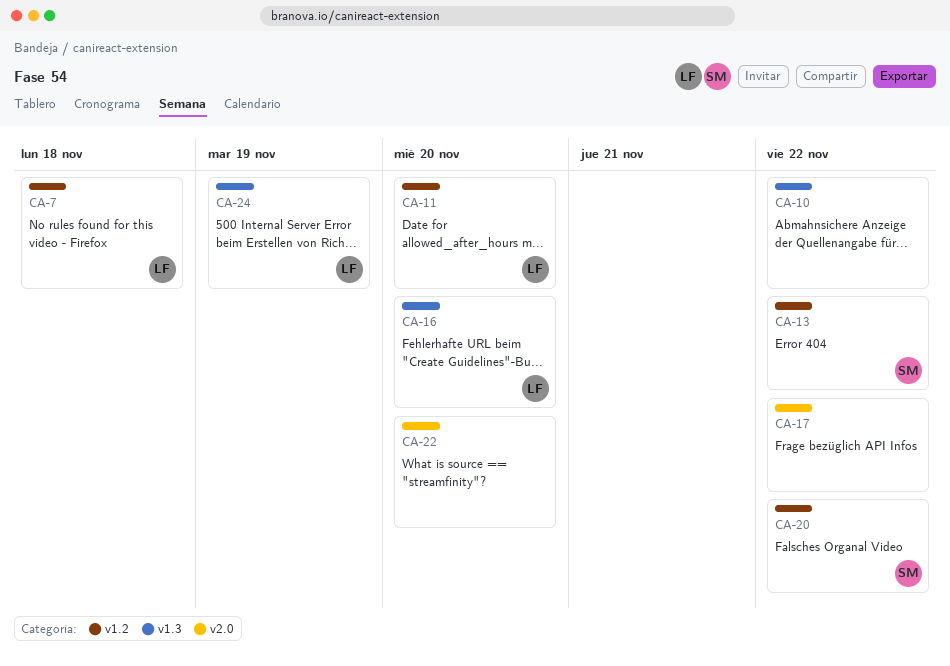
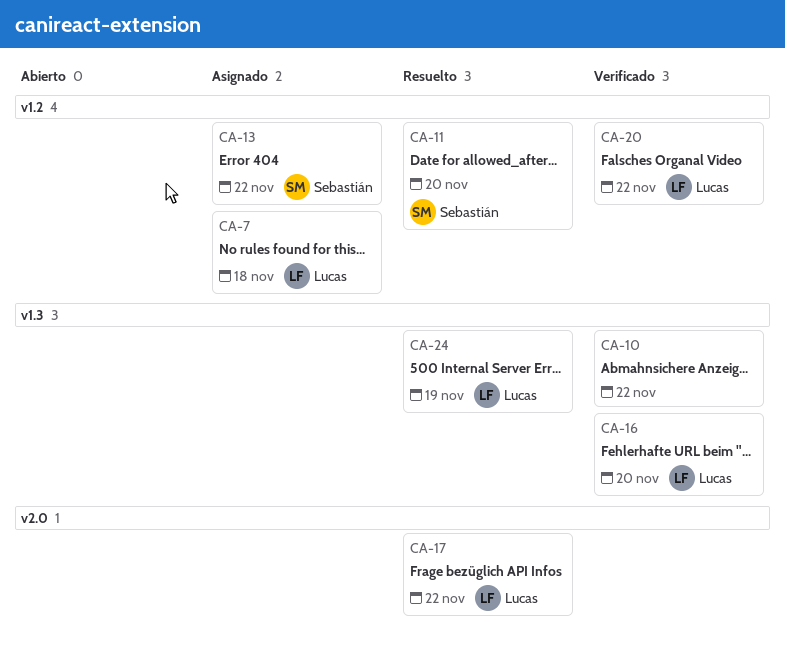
CA-11, owner: Lucas -> Sebastián
CA-17, owner: none -> Lucas
CA-20, owner: Sebastián -> Lucas
CA-22: present -> none

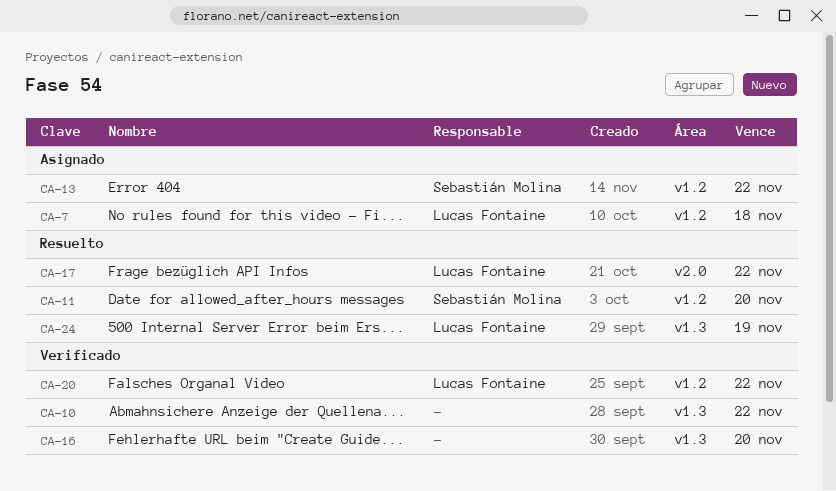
CA-16, owner: Lucas Fontaine -> none

